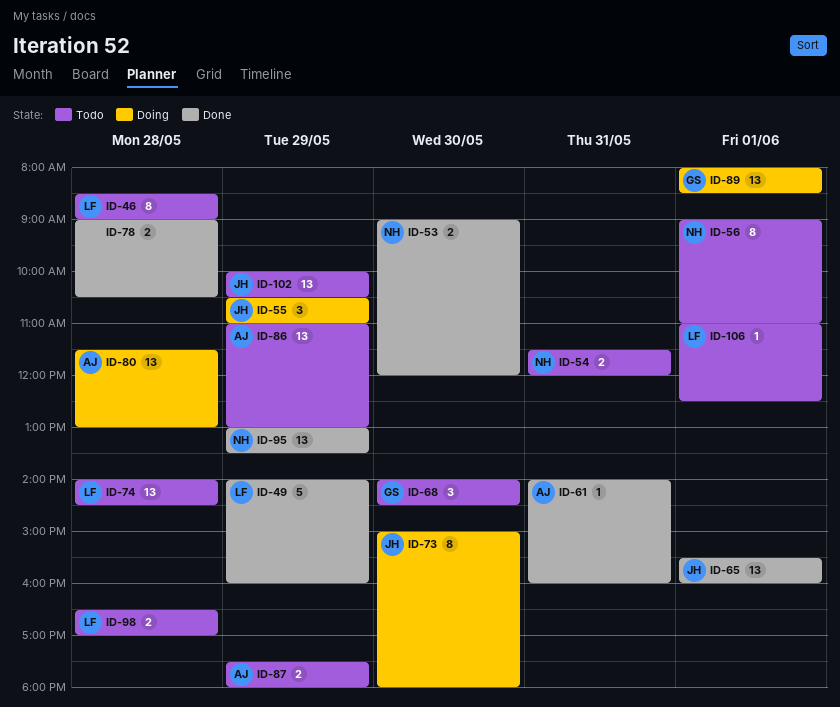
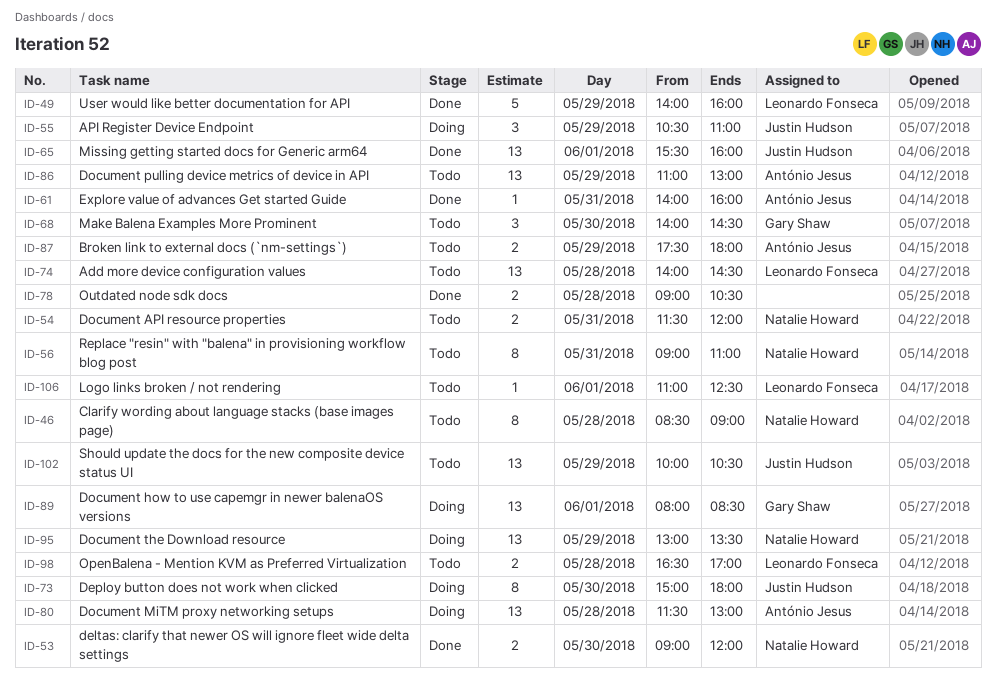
ID-46, owner: Leonardo Fonseca -> Natalie Howard
ID-56, day: Jun 1 -> May 31
ID-95, status: Done -> Doing

